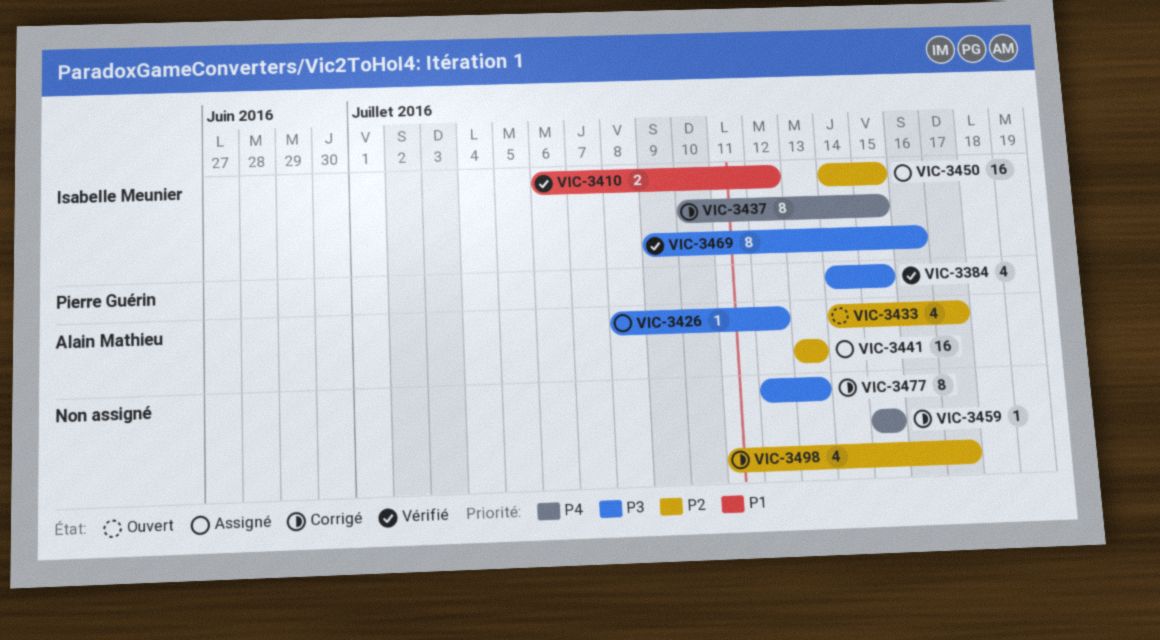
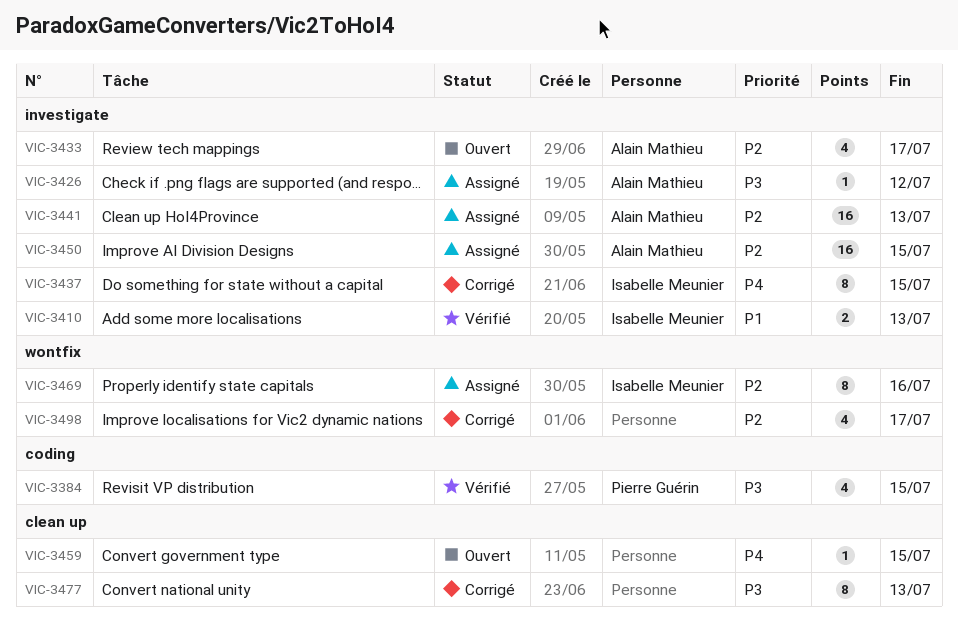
VIC-3410, due: Jul 12 -> Jul 13
VIC-3450, owner: Isabelle Meunier -> Alain Mathieu
VIC-3459, status: Corrigé -> Ouvert
VIC-3469, status: Vérifié -> Assigné
VIC-3469, priority: P3 -> P2

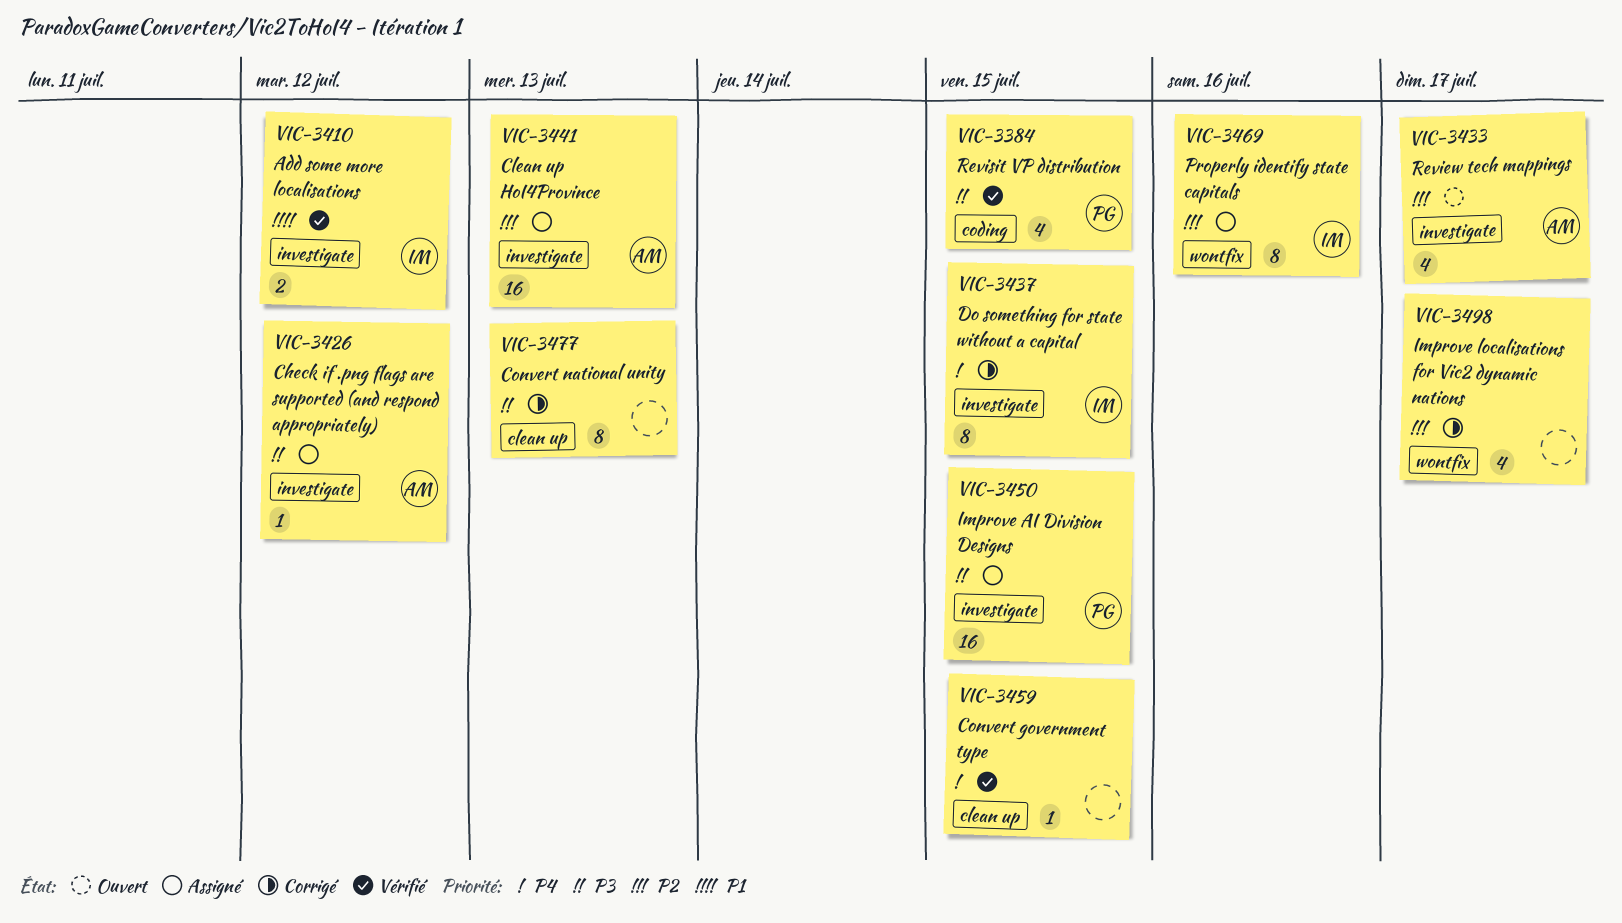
VIC-3410, due: Jul 13 -> Jul 12
VIC-3450, owner: Alain Mathieu -> Pierre Guérin
VIC-3450, priority: P2 -> P3
VIC-3459, status: Ouvert -> Vérifié

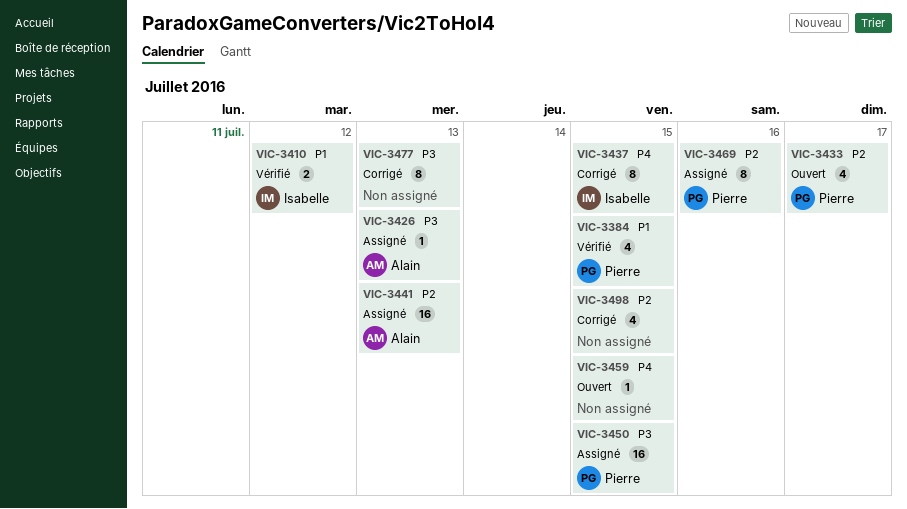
VIC-3384, priority: P3 -> P1
VIC-3426, due: Jul 12 -> Jul 13
VIC-3433, owner: Alain -> Pierre
VIC-3459, status: Vérifié -> Ouvert
VIC-3469, owner: Isabelle -> Pierre
VIC-3498, due: Jul 17 -> Jul 15

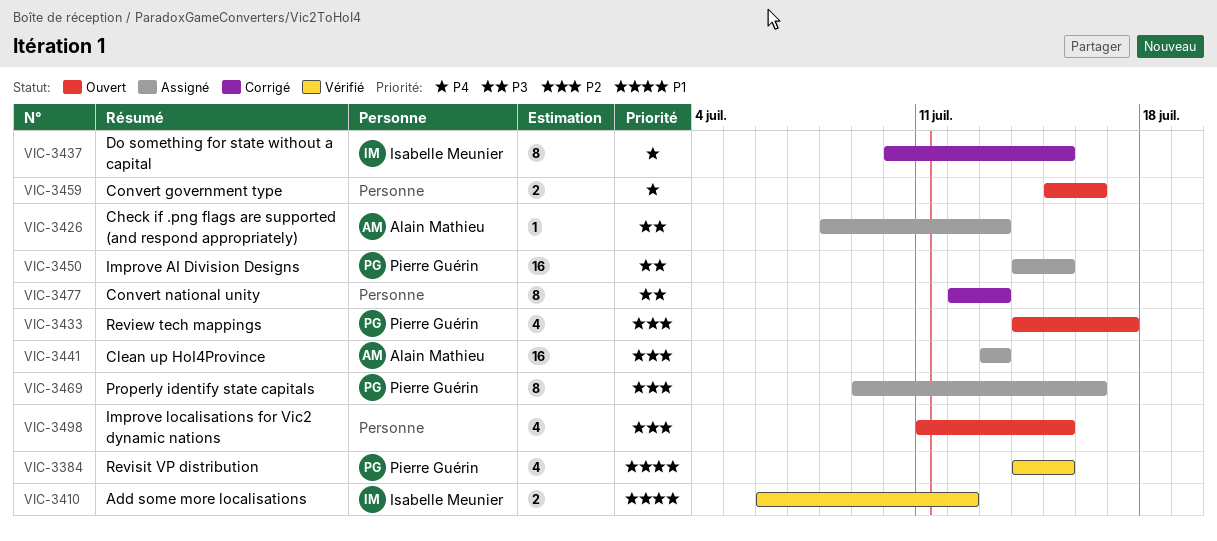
VIC-3459, estimate: 1 -> 2
VIC-3459, due: Jul 15 -> Jul 16
VIC-3498, status: Corrigé -> Ouvert

